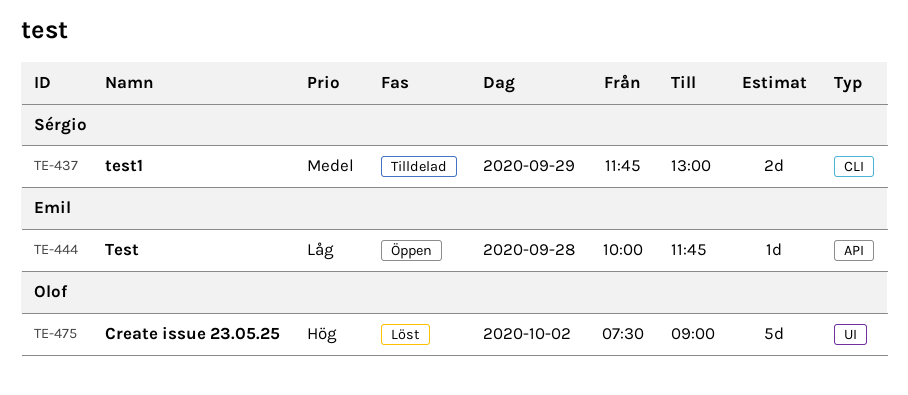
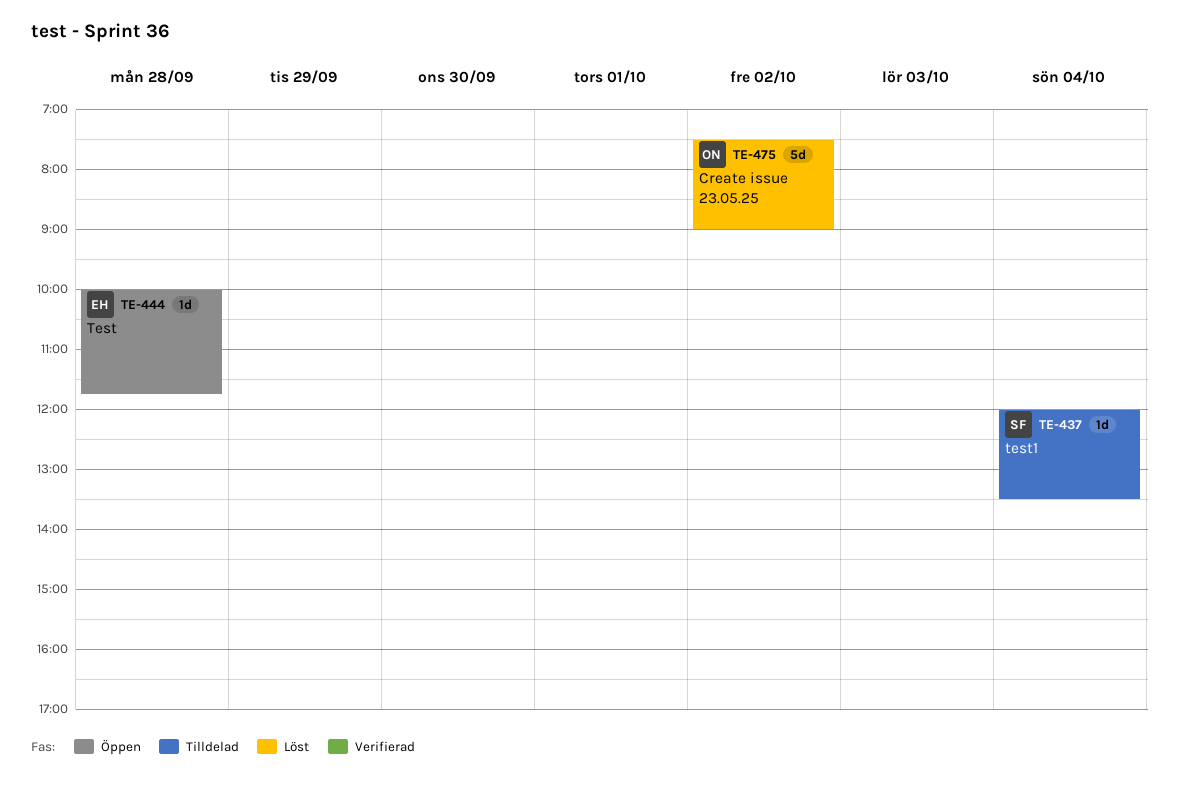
TE-437, estimate: 2d -> 1d
TE-437, day: Sep 29 -> Oct 4
TE-437, begins: 11:45 -> 12:00
TE-437, ends: 13:00 -> 13:30

